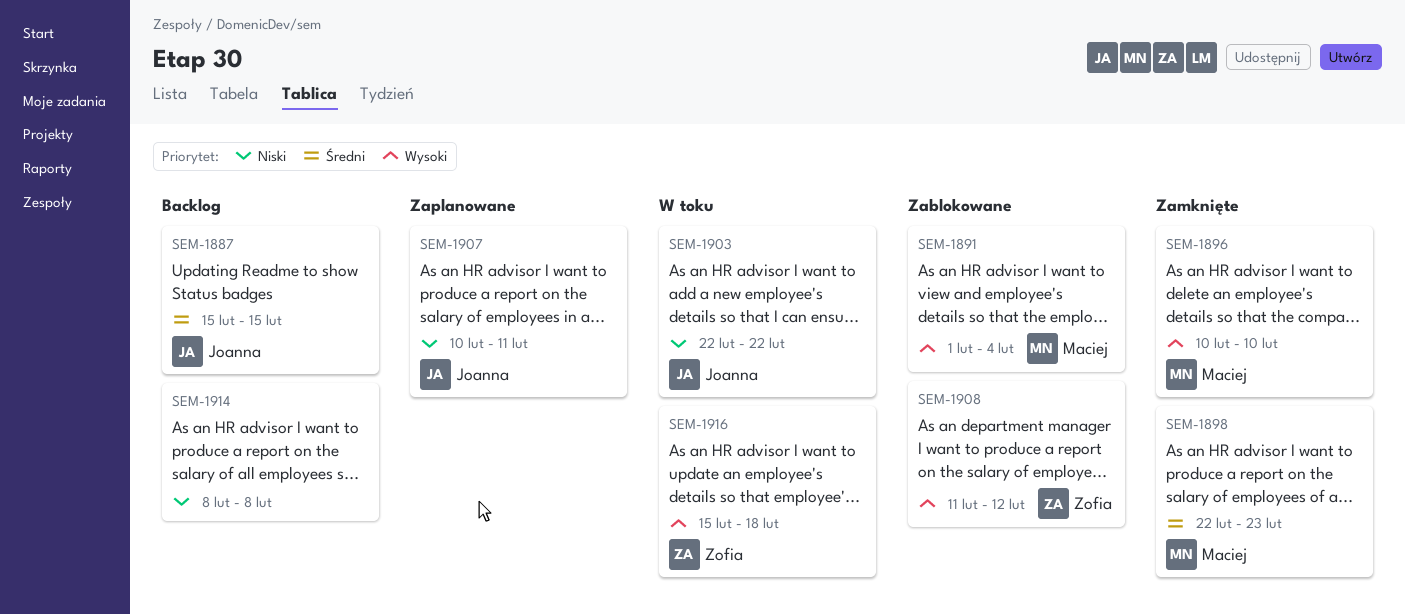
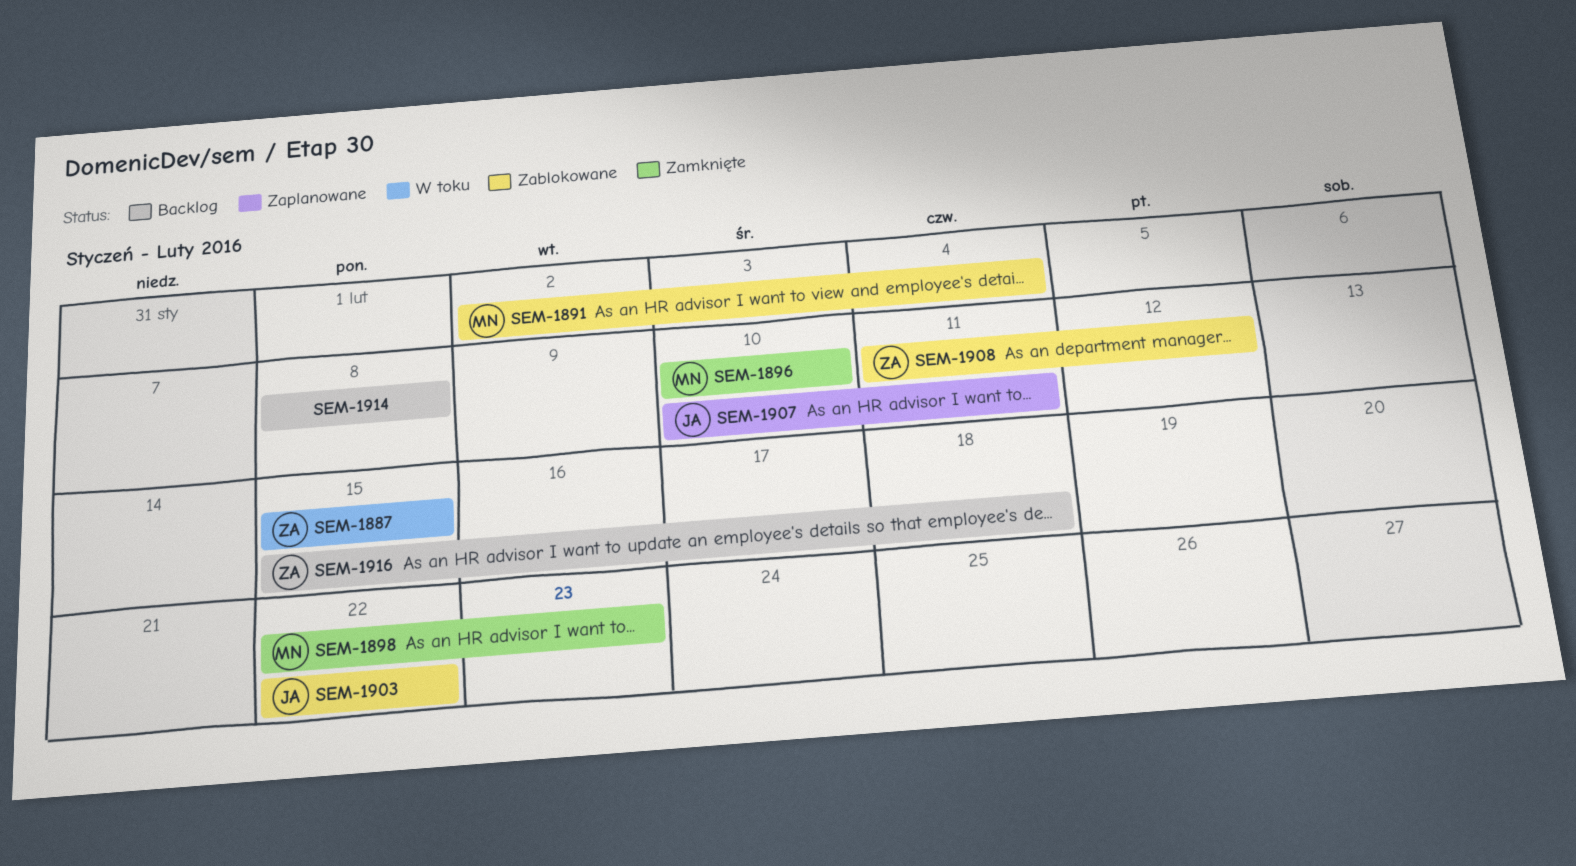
SEM-1887, status: Backlog -> W toku
SEM-1887, owner: Joanna -> Zofia
SEM-1891, start: Feb 1 -> Feb 2
SEM-1903, status: W toku -> Zablokowane
SEM-1916, status: W toku -> Backlog

